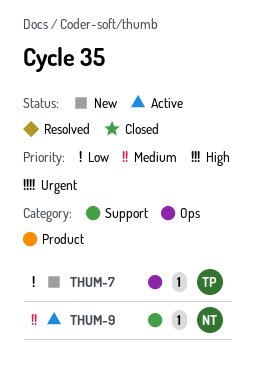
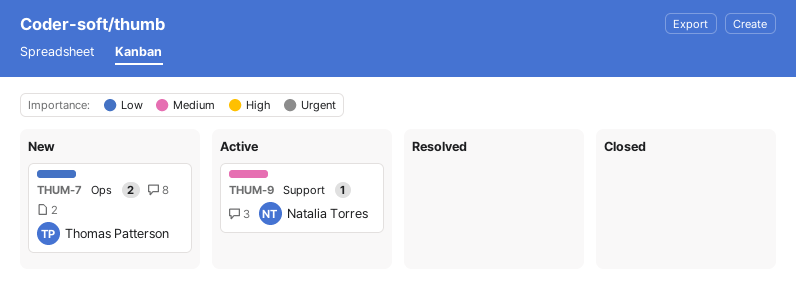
THUM-7, estimate: 1 -> 2

